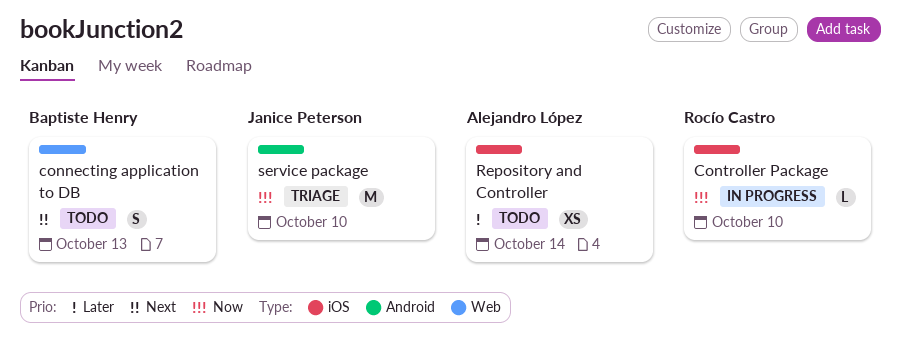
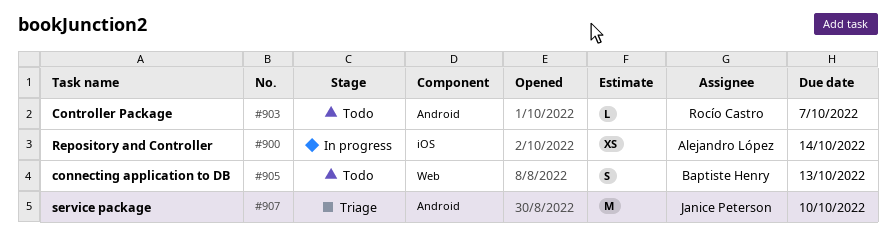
Controller Package, status: In progress -> Todo
Controller Package, label: iOS -> Android
Controller Package, due: Oct 10 -> Oct 7
Repository and Controller, status: Todo -> In progress

